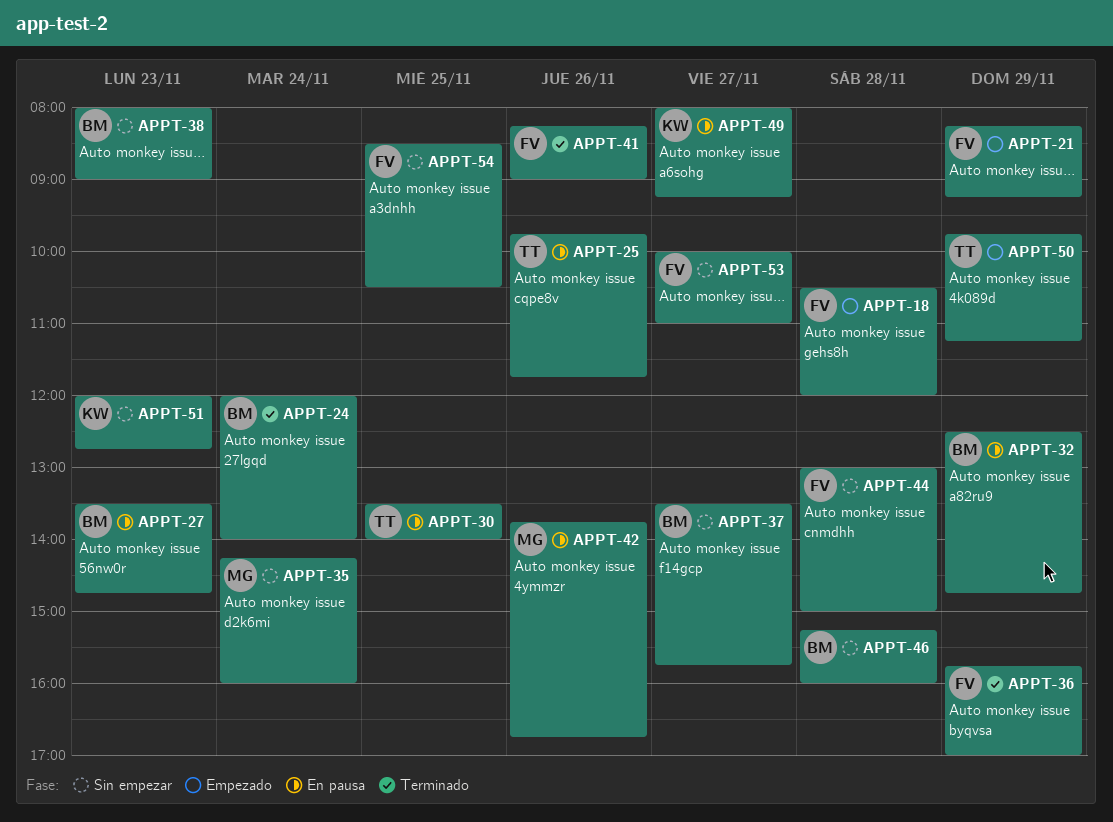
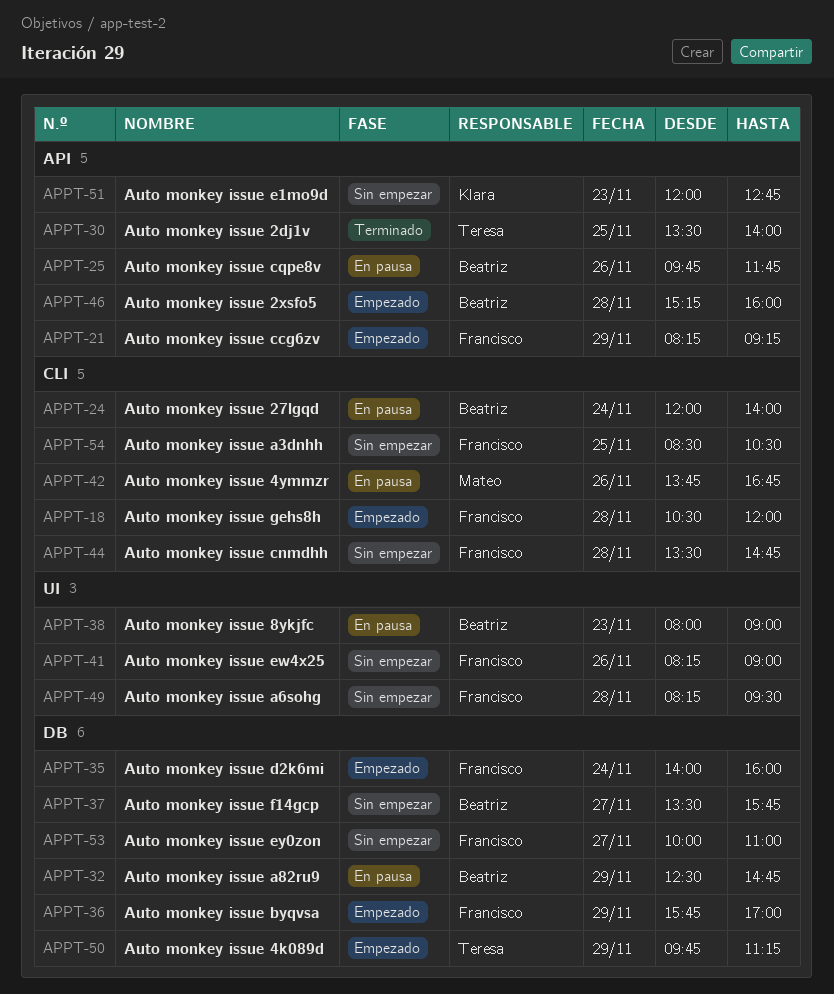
APPT-24, status: Terminado -> En pausa
APPT-25, owner: Teresa -> Beatriz
APPT-27: present -> none
APPT-30, status: En pausa -> Terminado
APPT-35, status: Sin empezar -> Empezado
APPT-35, owner: Mateo -> Francisco
APPT-35, begins: 14:15 -> 14:00
APPT-36, status: Terminado -> Empezado
APPT-38, status: Sin empezar -> En pausa
APPT-41, status: Terminado -> Sin empezar
APPT-44, begins: 13:00 -> 13:30
APPT-44, ends: 15:00 -> 14:45
APPT-46, status: Sin empezar -> Empezado
APPT-49, status: En pausa -> Sin empezar
APPT-49, owner: Klara -> Francisco
APPT-49, day: Nov 27 -> Nov 28
APPT-49, begins: 08:00 -> 08:15
APPT-49, ends: 09:15 -> 09:30

